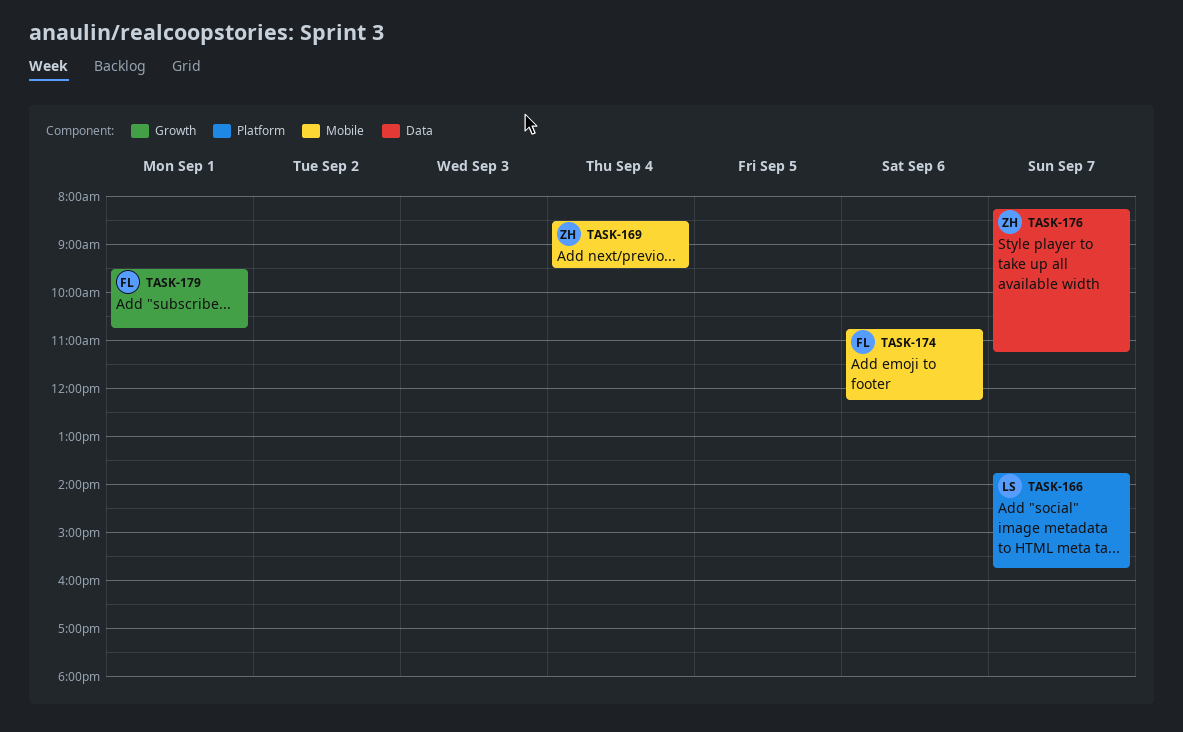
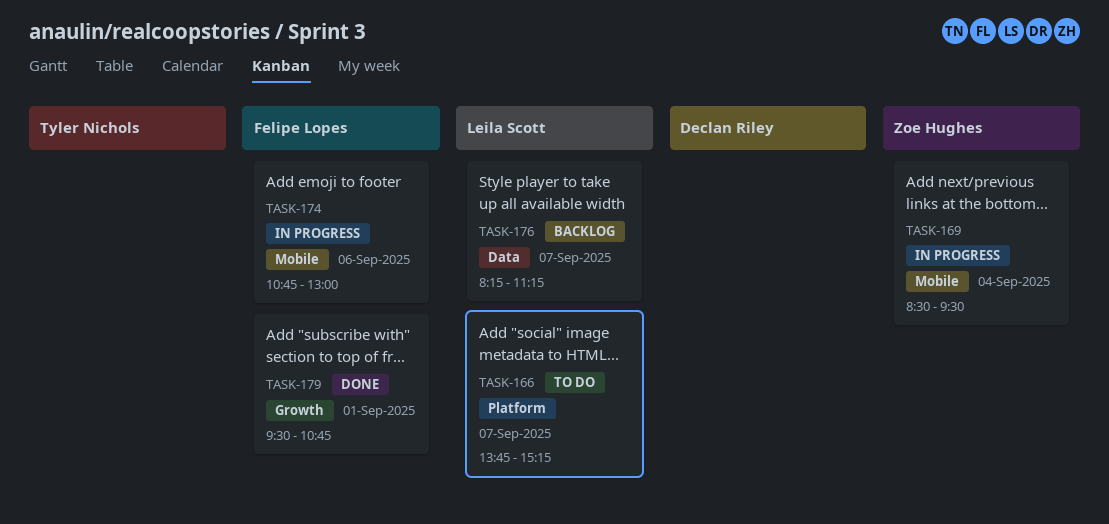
TASK-166, ends: 15:45 -> 15:15
TASK-174, ends: 12:15 -> 13:00
TASK-176, owner: Zoe Hughes -> Leila Scott

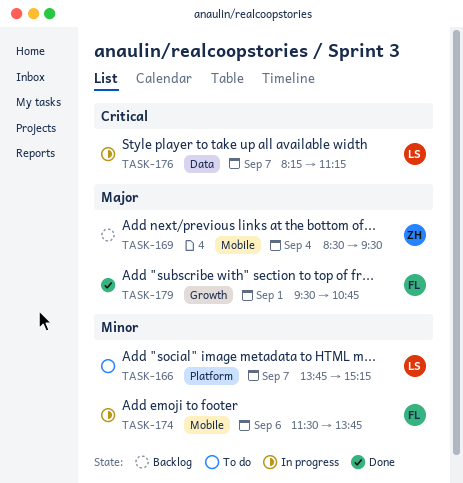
TASK-169, status: In progress -> Backlog
TASK-174, begins: 10:45 -> 11:30
TASK-174, ends: 13:00 -> 13:45
TASK-176, status: Backlog -> In progress

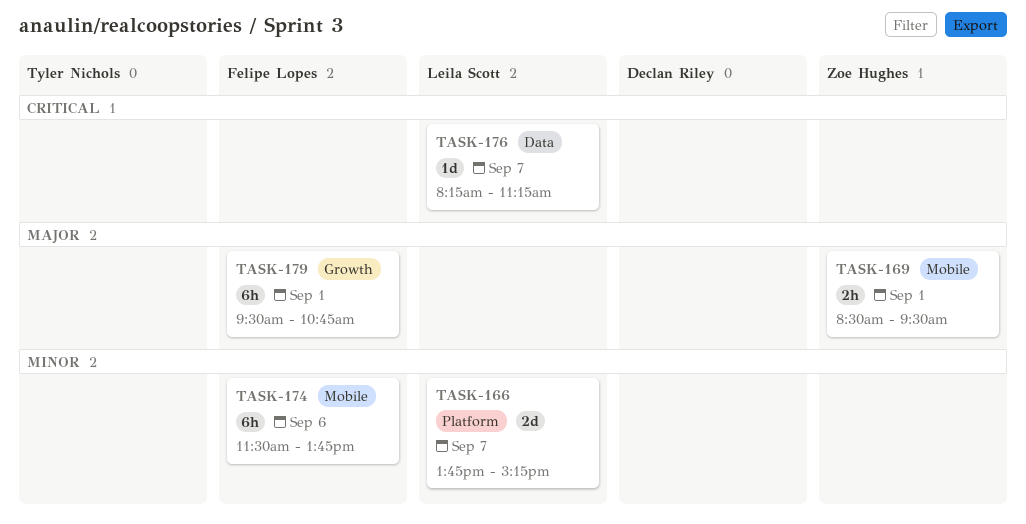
TASK-169, day: Sep 4 -> Sep 1

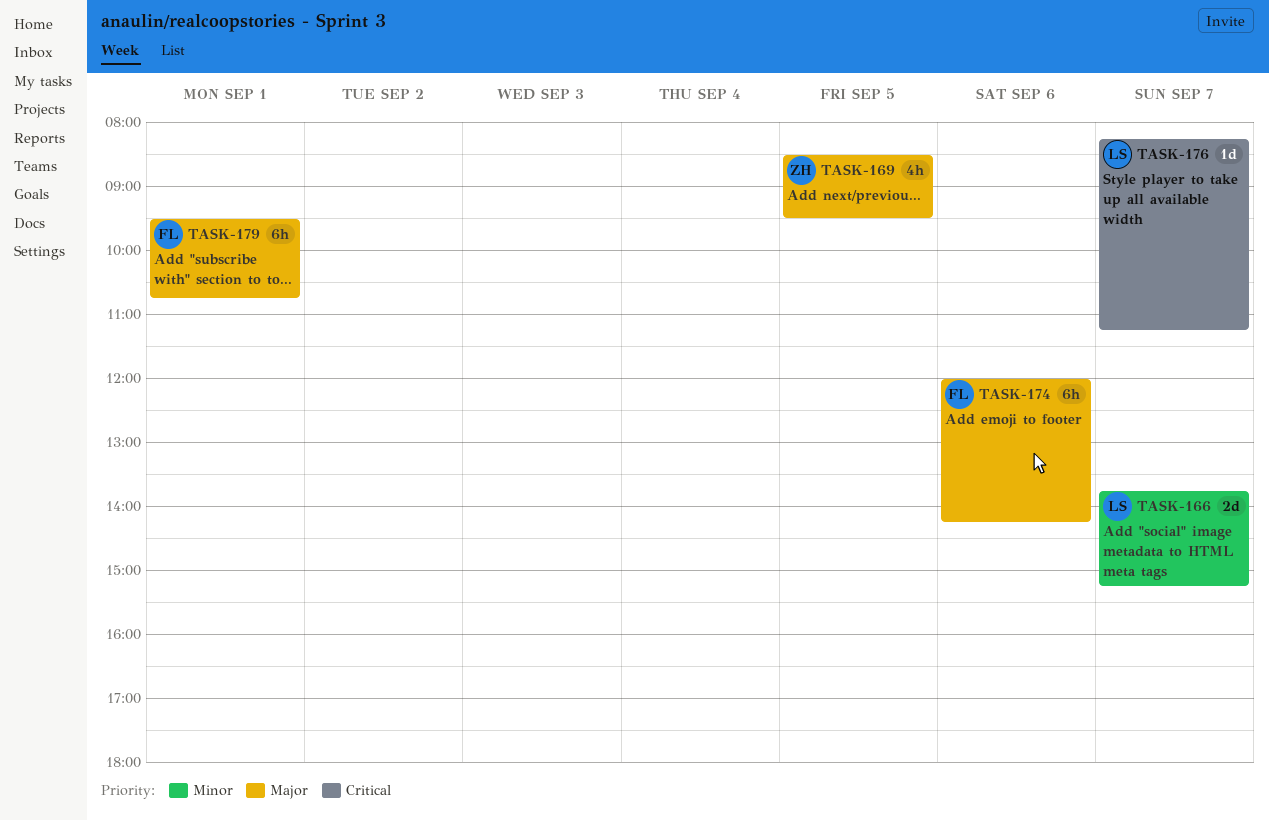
TASK-169, estimate: 2h -> 4h
TASK-169, day: Sep 1 -> Sep 5
TASK-174, priority: Minor -> Major
TASK-174, begins: 11:30 -> 12:00
TASK-174, ends: 13:45 -> 14:15

